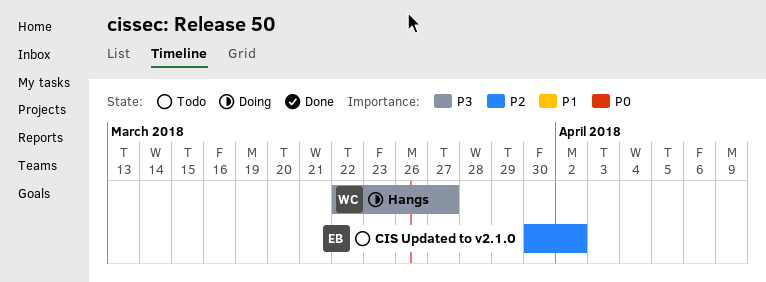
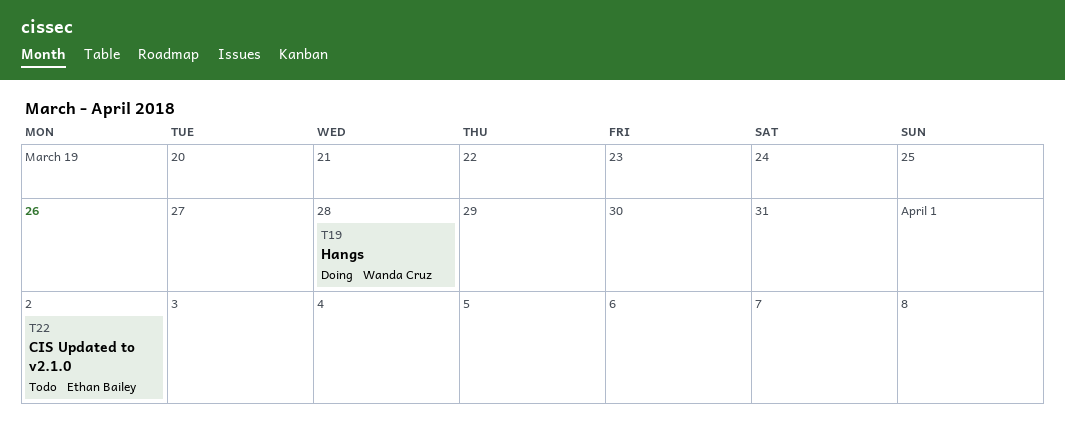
Hangs, due: Mar 27 -> Mar 28

